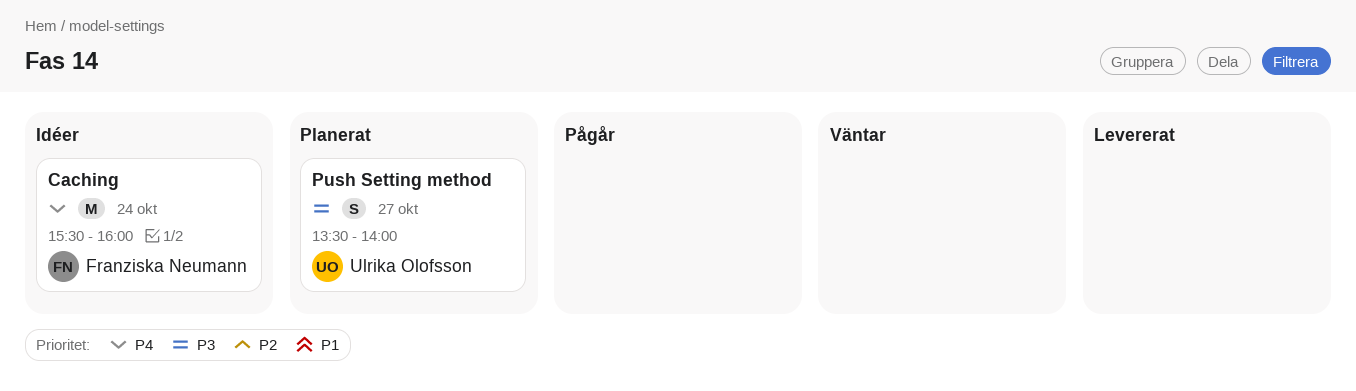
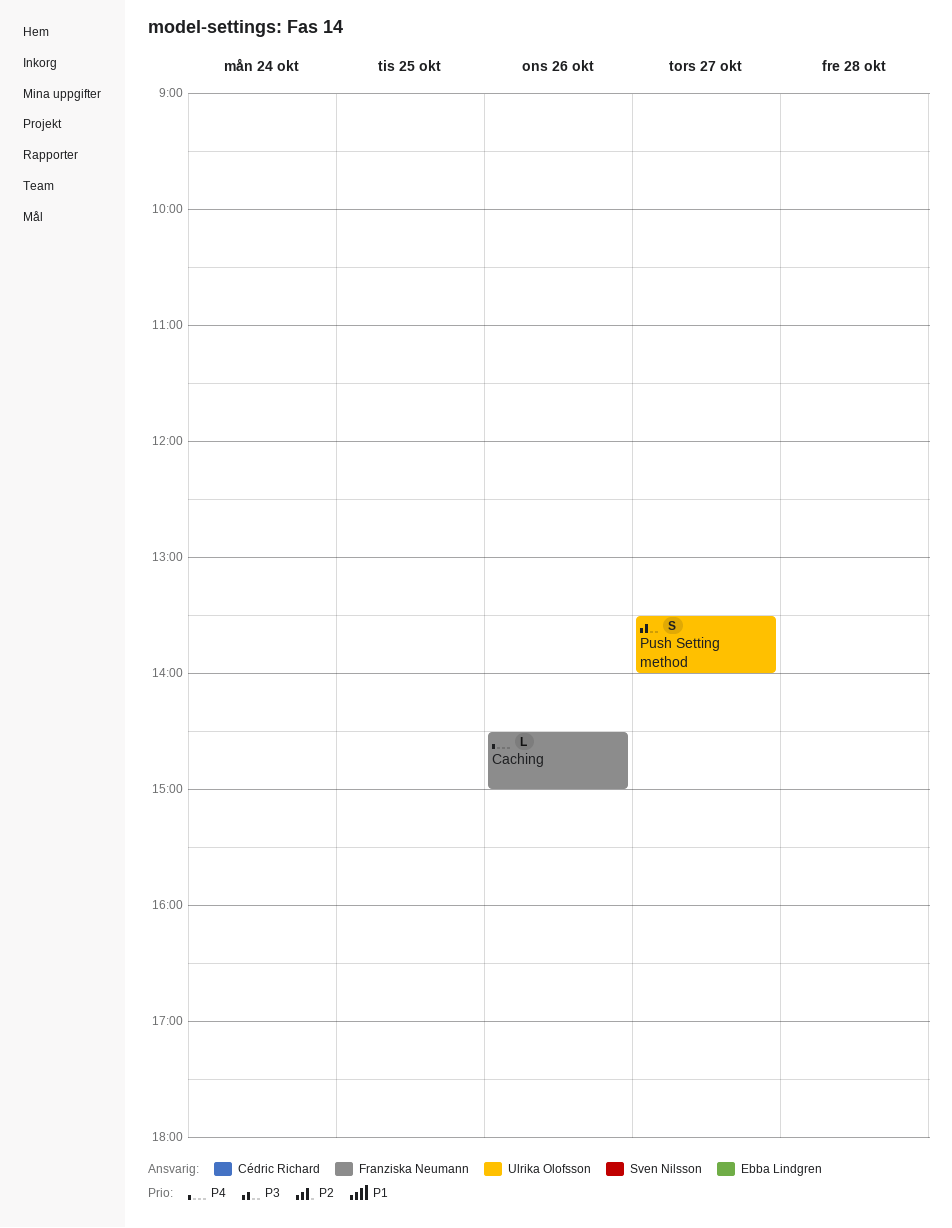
Caching, estimate: M -> L
Caching, day: Oct 24 -> Oct 26
Caching, begins: 15:30 -> 14:30
Caching, ends: 16:00 -> 15:00

